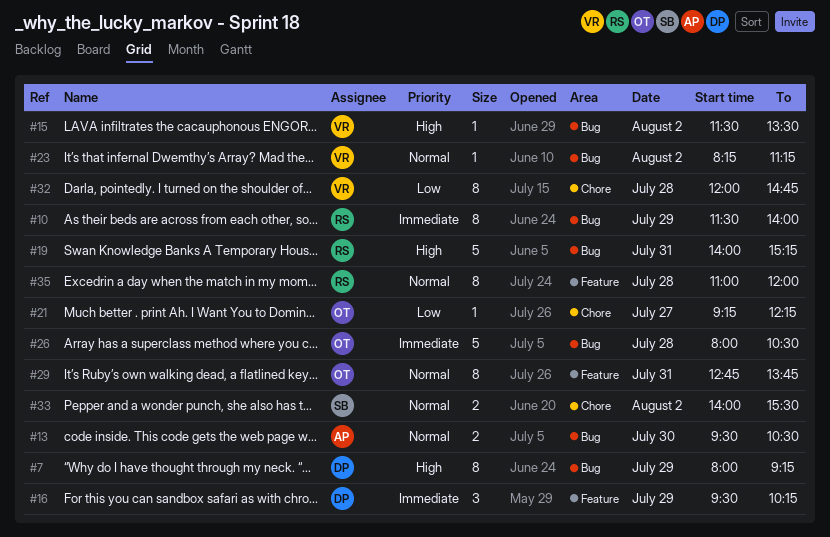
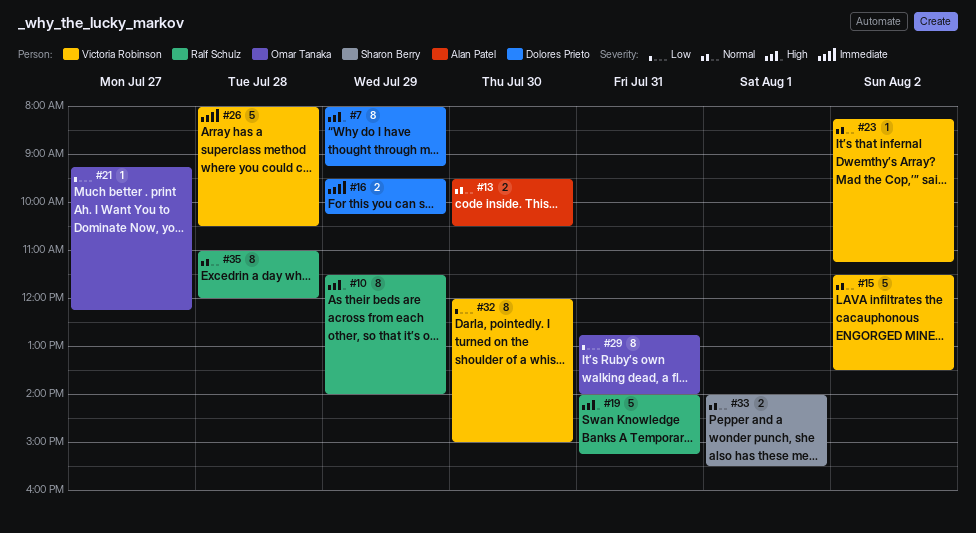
#10, priority: Immediate -> High
#15, priority: High -> Normal
#15, estimate: 1 -> 5
#16, estimate: 3 -> 2
#26, owner: Omar Tanaka -> Victoria Robinson
#29, priority: Normal -> Low
#29, ends: 13:45 -> 14:00
#32, day: Jul 28 -> Jul 30
#32, ends: 14:45 -> 15:00
#33, day: Aug 2 -> Aug 1

